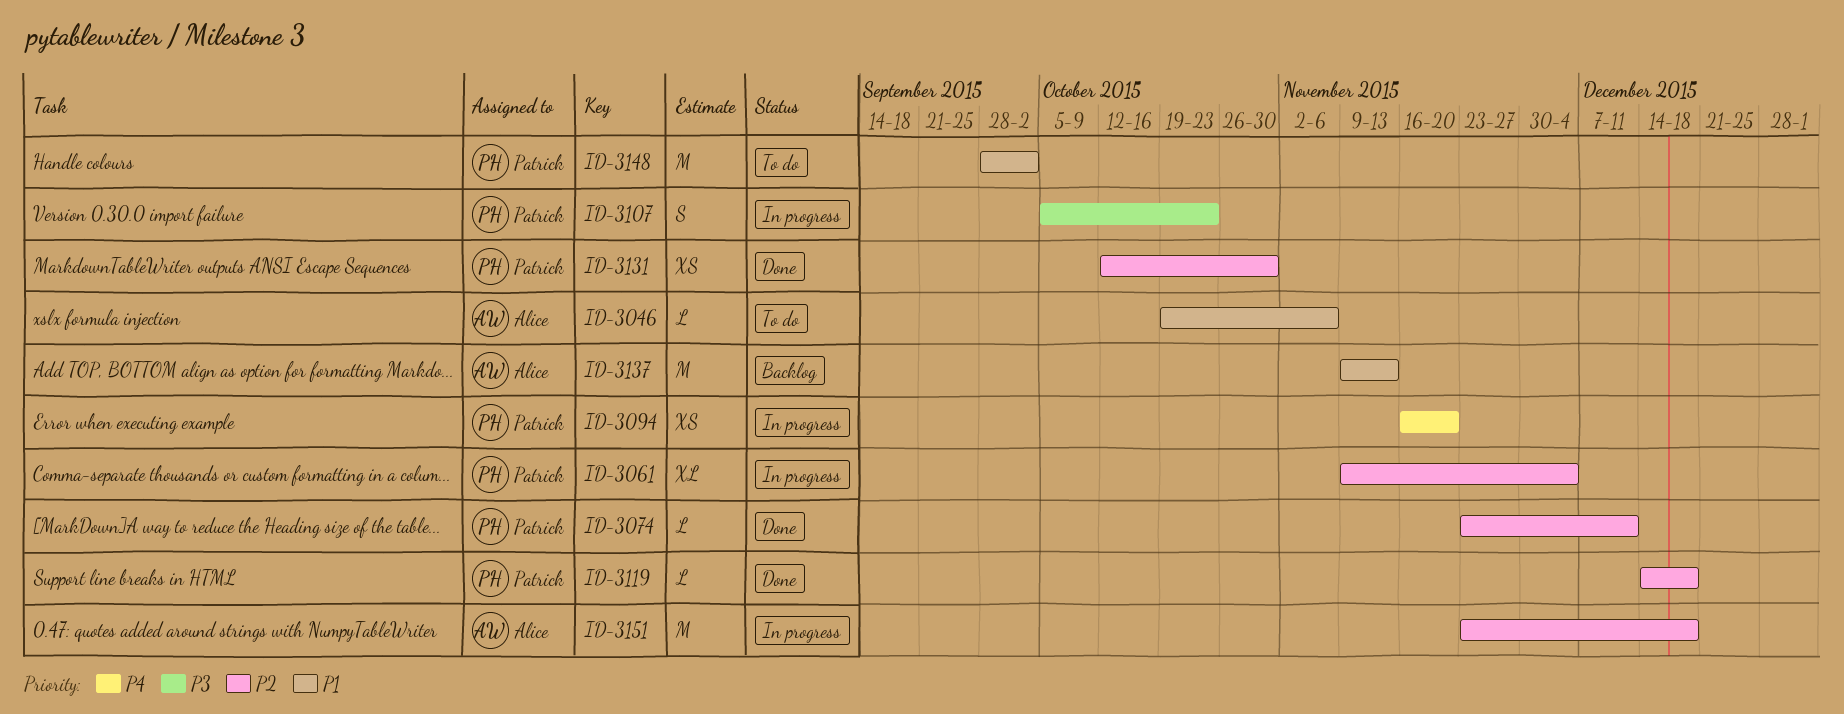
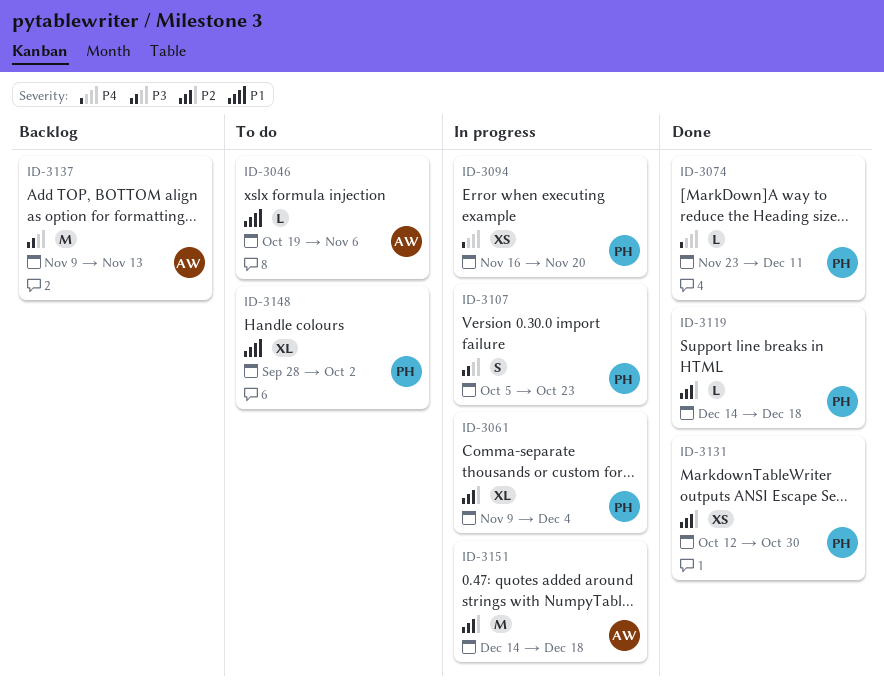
ID-3074, priority: P2 -> P4
ID-3137, priority: P1 -> P3
ID-3148, estimate: M -> XL
ID-3151, start: Nov 23 -> Dec 14

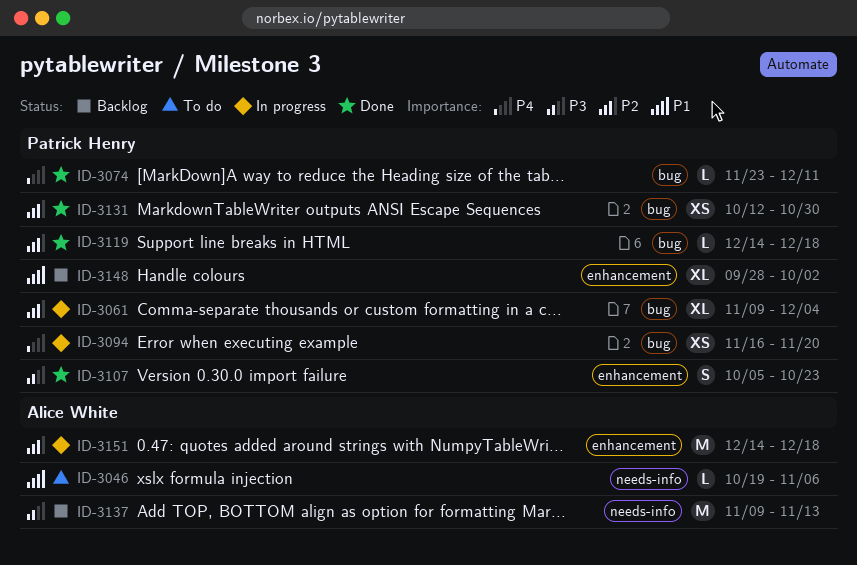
ID-3107, status: In progress -> Done
ID-3148, status: To do -> Backlog

